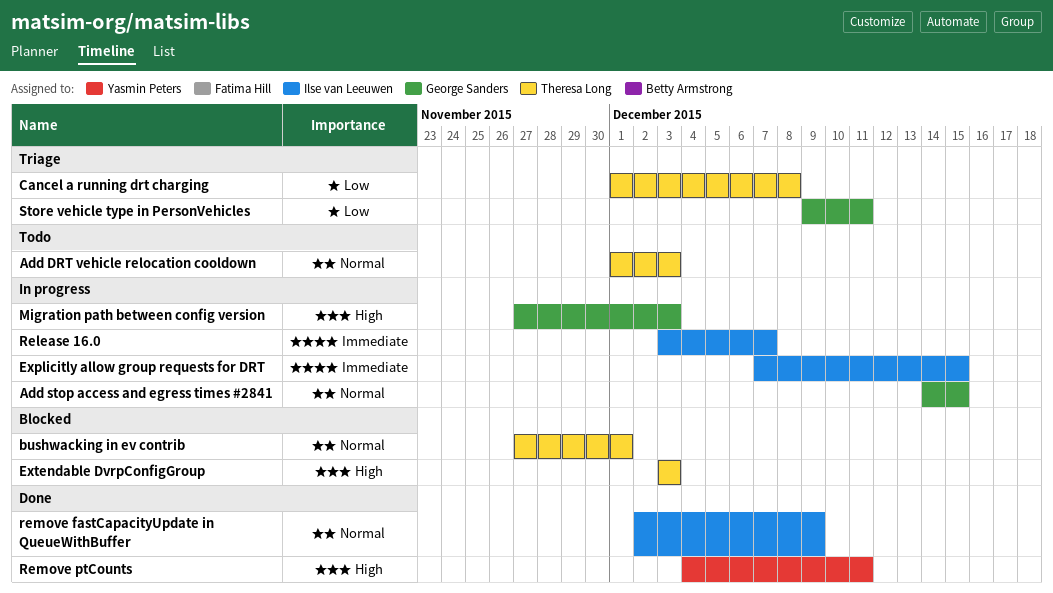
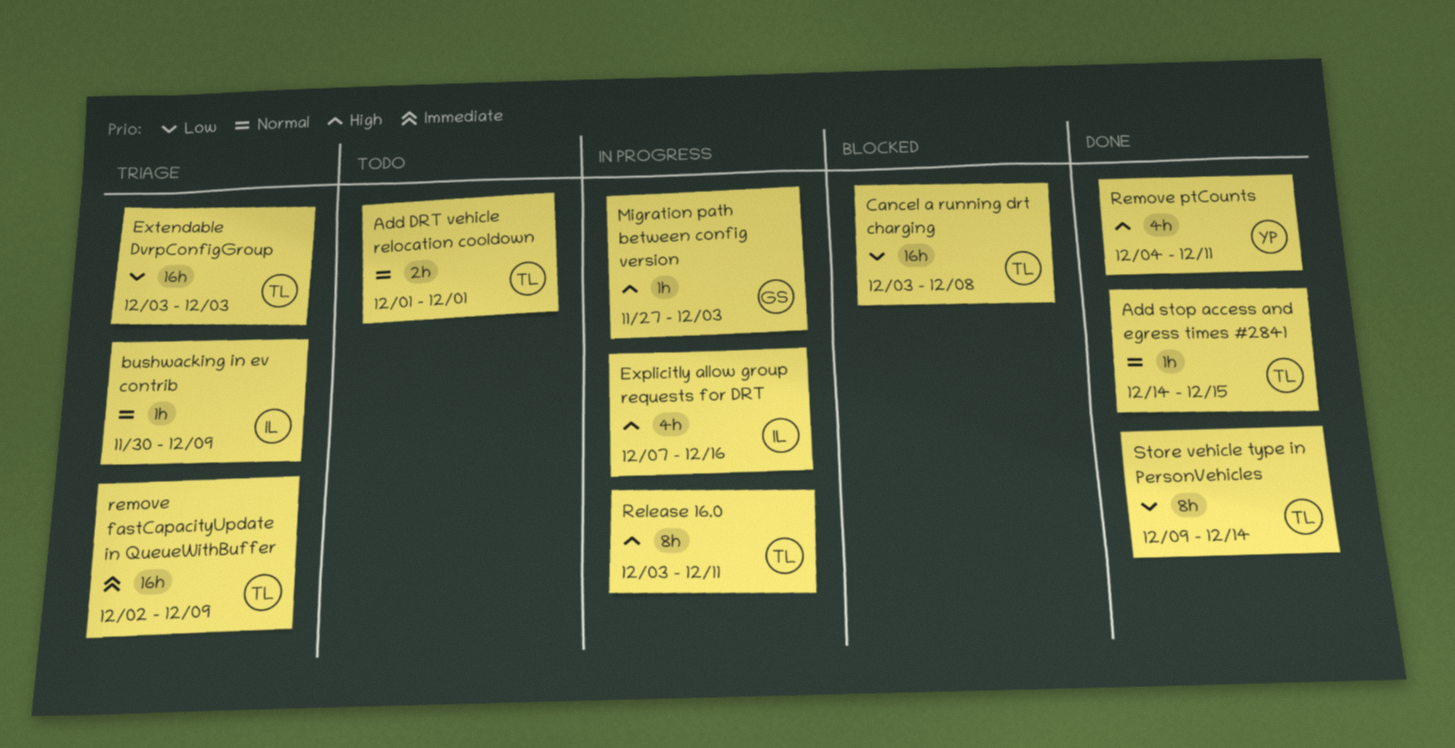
Add DRT vehicle relocation cooldown, due: Dec 3 -> Dec 1
Add stop access and egress times #2841, status: In progress -> Done
Add stop access and egress times #2841, owner: George Sanders -> Theresa Long
bushwacking in ev contrib, status: Blocked -> Triage
bushwacking in ev contrib, owner: Theresa Long -> Ilse van Leeuwen
bushwacking in ev contrib, start: Nov 27 -> Nov 30
bushwacking in ev contrib, due: Dec 1 -> Dec 9
Cancel a running drt charging, status: Triage -> Blocked
Cancel a running drt charging, start: Dec 1 -> Dec 3
Explicitly allow group requests for DRT, priority: Immediate -> High
Explicitly allow group requests for DRT, due: Dec 15 -> Dec 16
Extendable DvrpConfigGroup, status: Blocked -> Triage
Extendable DvrpConfigGroup, priority: High -> Low
Release 16.0, owner: Ilse van Leeuwen -> Theresa Long
Release 16.0, priority: Immediate -> High
Release 16.0, due: Dec 7 -> Dec 11
remove fastCapacityUpdate in QueueWithBuffer, status: Done -> Triage
remove fastCapacityUpdate in QueueWithBuffer, owner: Ilse van Leeuwen -> Theresa Long
remove fastCapacityUpdate in QueueWithBuffer, priority: Normal -> Immediate
Store vehicle type in PersonVehicles, status: Triage -> Done
Store vehicle type in PersonVehicles, owner: George Sanders -> Theresa Long
Store vehicle type in PersonVehicles, due: Dec 11 -> Dec 14

